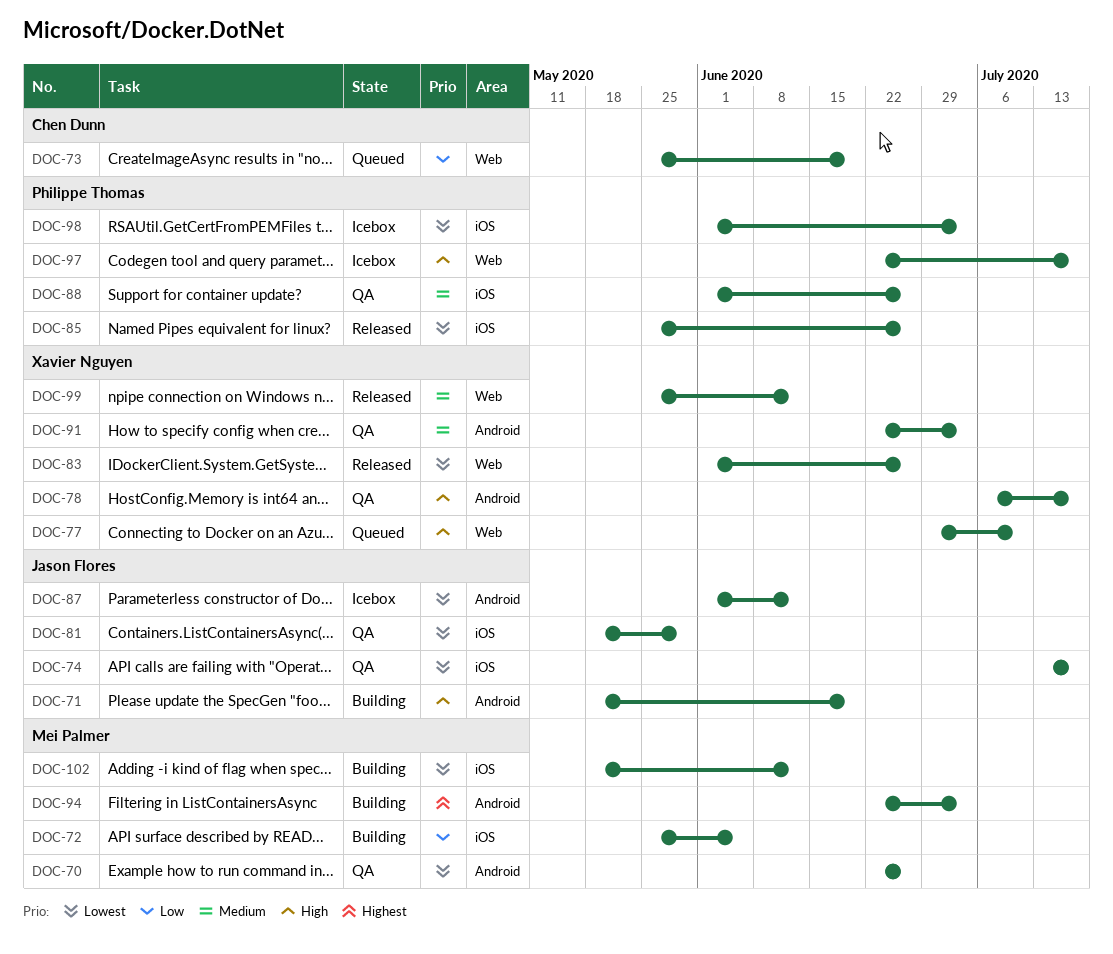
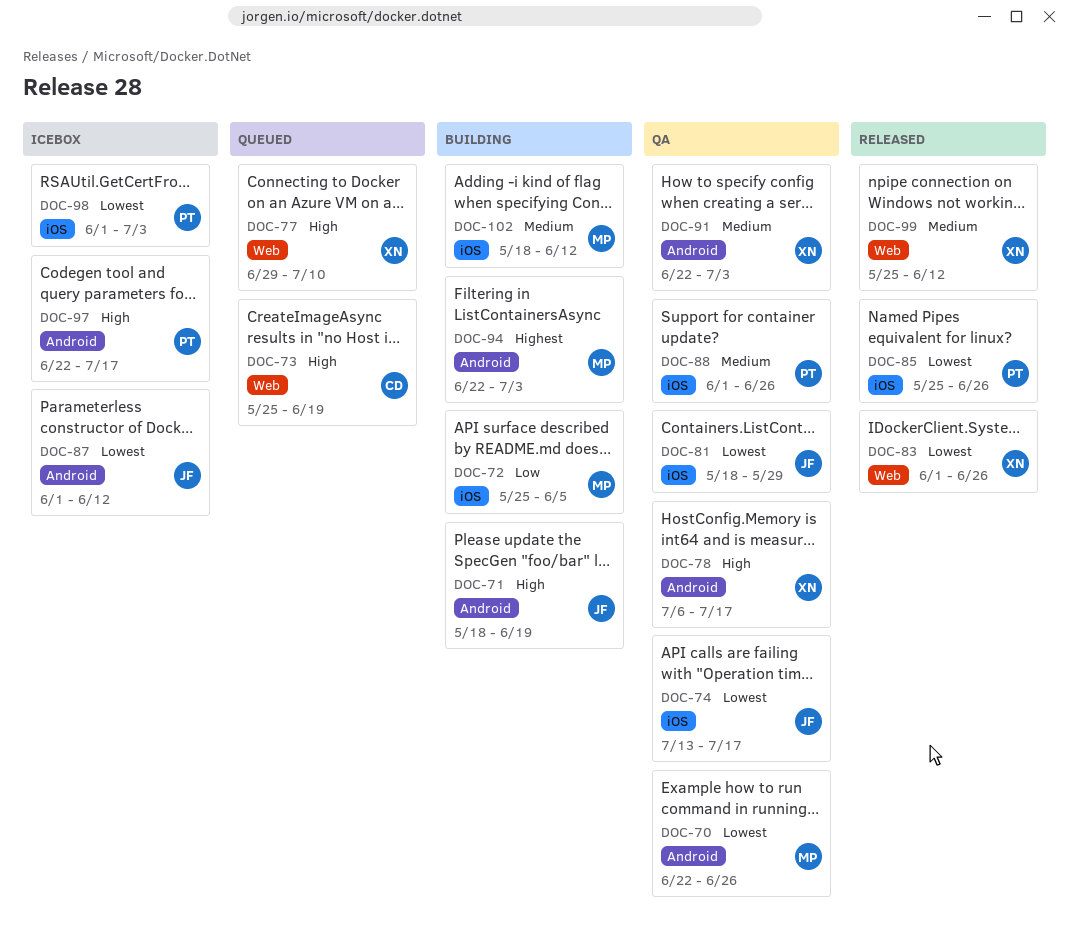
DOC-73, priority: Low -> High
DOC-97, label: Web -> Android
DOC-102, priority: Lowest -> Medium

